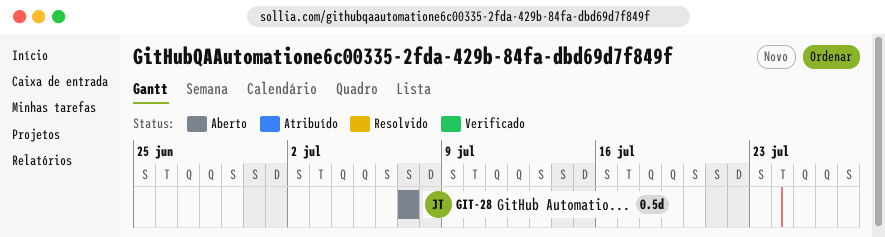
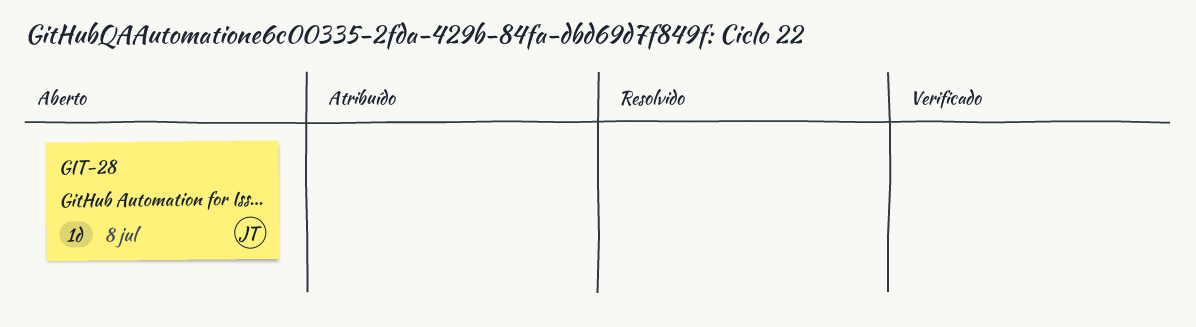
GIT-28, estimate: 0.5d -> 1d
GIT-28, due: Jul 7 -> Jul 8

